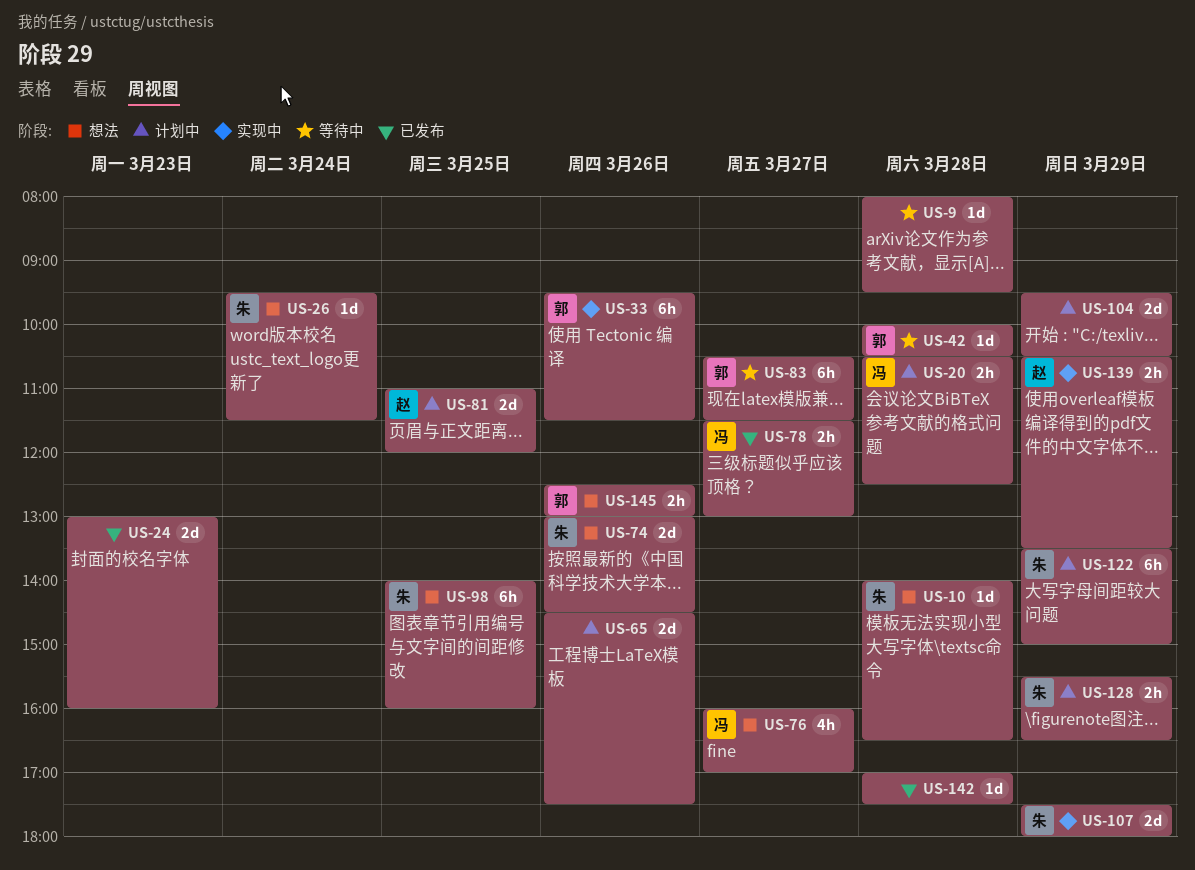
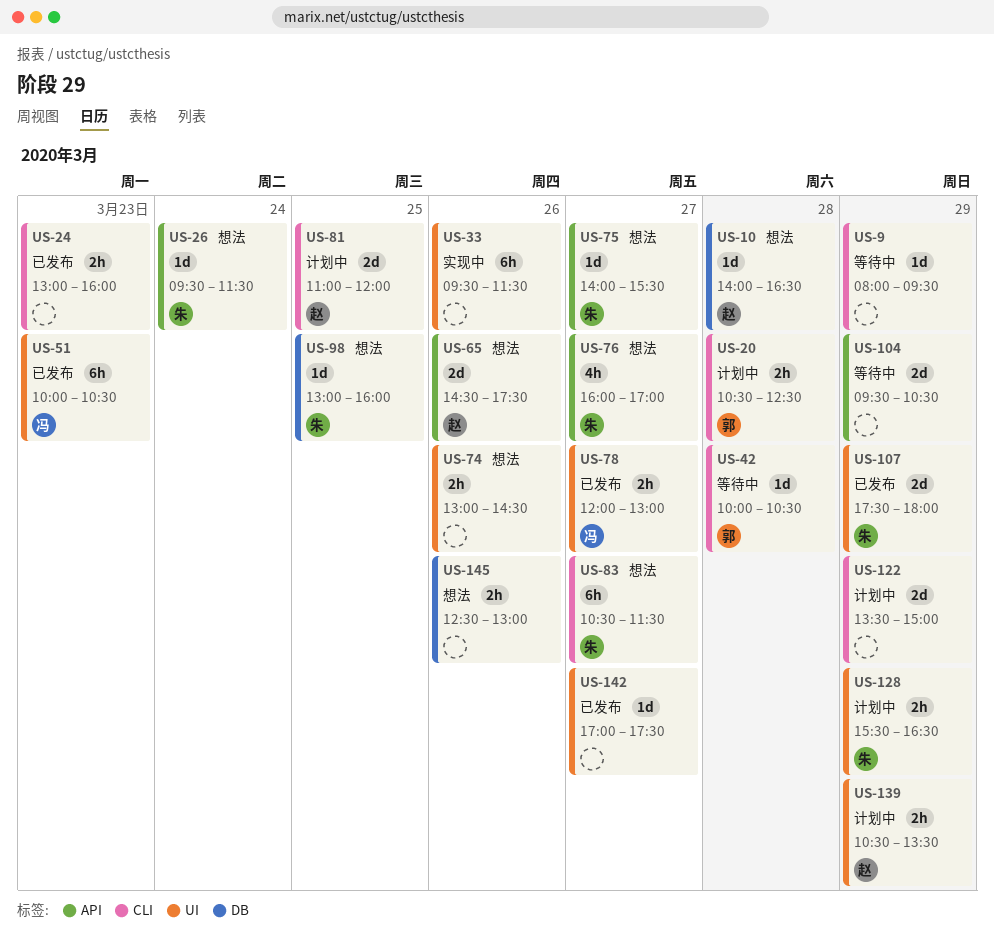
US-9, day: Mar 28 -> Mar 29
US-10, owner: 朱 -> 赵
US-20, owner: 冯 -> 郭
US-24, estimate: 2d -> 2h
US-33, owner: 郭 -> none
US-51: none -> present
US-65, status: 计划中 -> 想法
US-65, owner: none -> 赵
US-74, owner: 朱 -> none
US-74, estimate: 2d -> 2h
US-75: none -> present
US-76, owner: 冯 -> 朱
US-78, begins: 11:30 -> 12:00
US-83, status: 等待中 -> 想法
US-83, owner: 郭 -> 朱
US-98, estimate: 6h -> 1d
US-98, begins: 14:00 -> 13:00
US-104, status: 计划中 -> 等待中
US-107, status: 实现中 -> 已发布
US-122, owner: 朱 -> none
US-122, estimate: 6h -> 2d
US-139, status: 实现中 -> 计划中
US-142, day: Mar 28 -> Mar 27
US-145, owner: 郭 -> none

